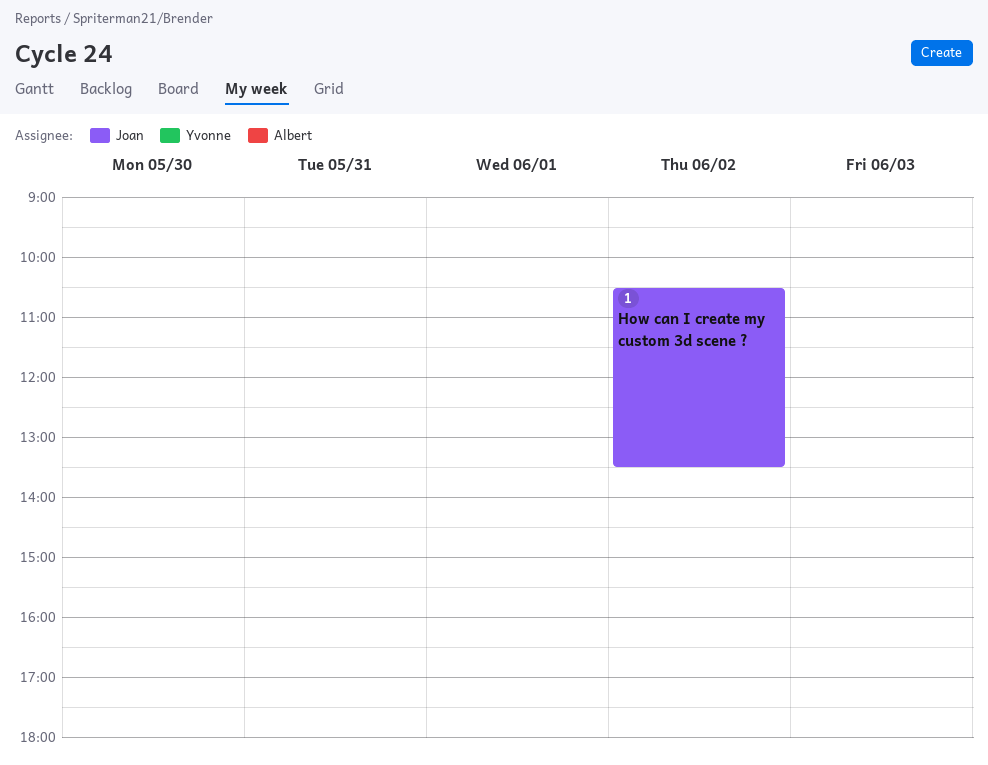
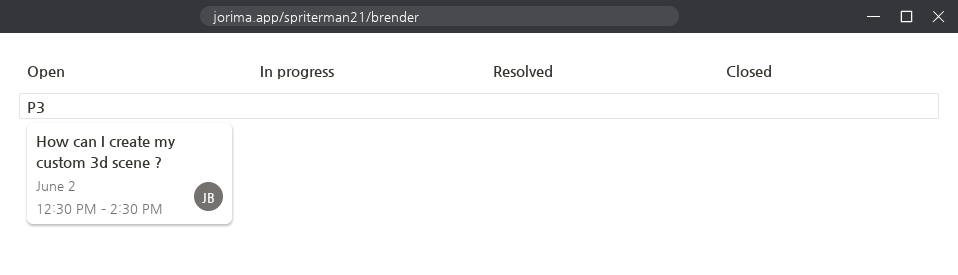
How can I create my custom 3d scene ?, begins: 10:30 -> 12:30
How can I create my custom 3d scene ?, ends: 13:30 -> 14:30

